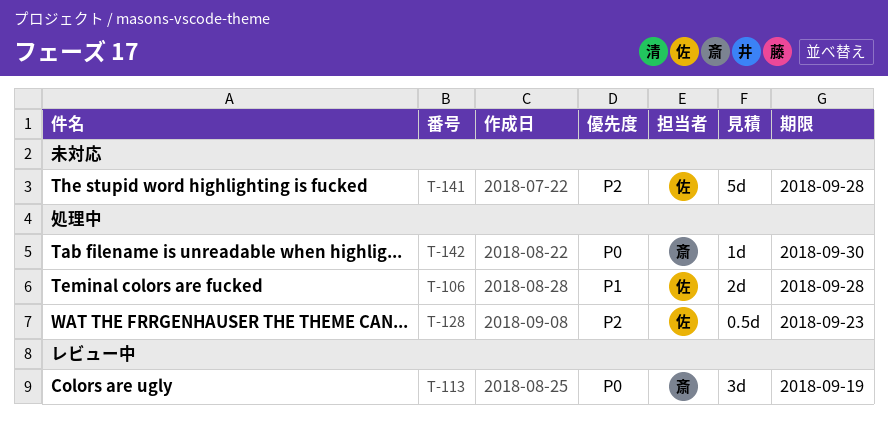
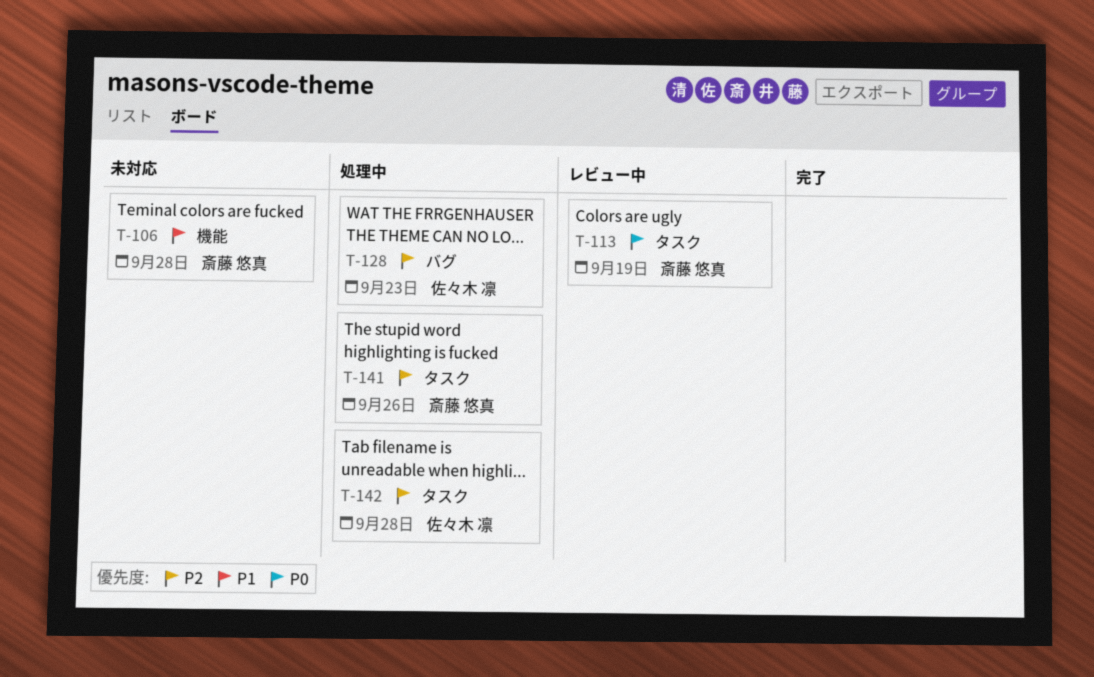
T-106, status: 処理中 -> 未対応
T-106, owner: 佐々木 凛 -> 斎藤 悠真
T-141, status: 未対応 -> 処理中
T-141, owner: 佐々木 凛 -> 斎藤 悠真
T-141, due: Sep 28 -> Sep 26
T-142, owner: 斎藤 悠真 -> 佐々木 凛
T-142, priority: P0 -> P2
T-142, due: Sep 30 -> Sep 28

